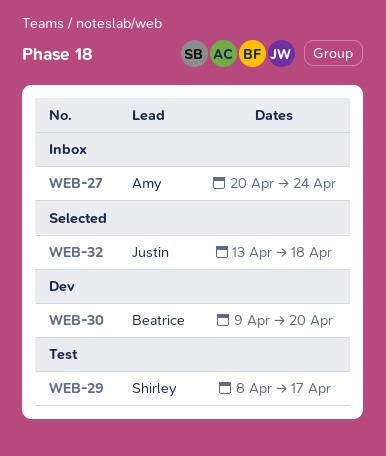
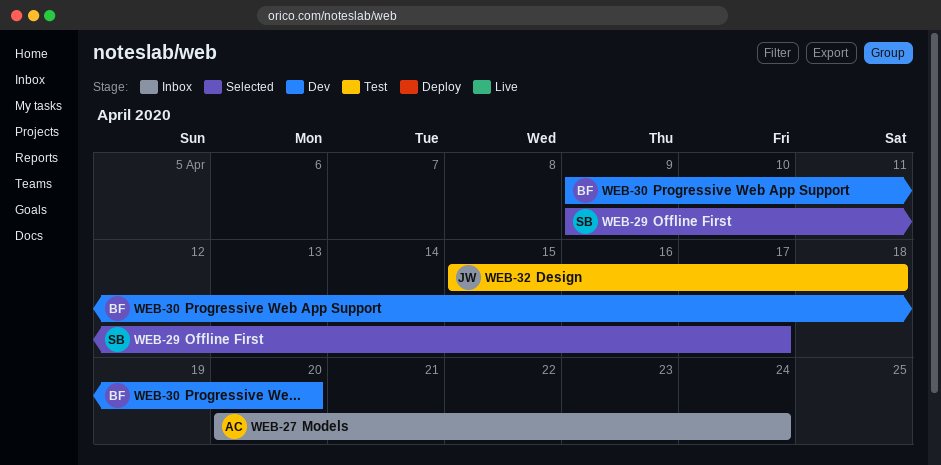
WEB-29, status: Test -> Selected
WEB-29, start: Apr 8 -> Apr 9
WEB-32, status: Selected -> Test
WEB-32, start: Apr 13 -> Apr 15

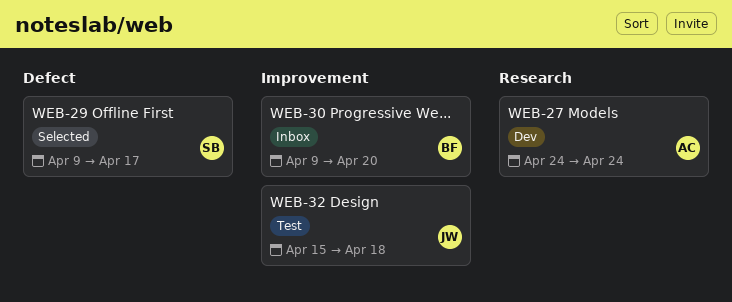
WEB-27, status: Inbox -> Dev
WEB-27, start: Apr 20 -> Apr 24
WEB-30, status: Dev -> Inbox

